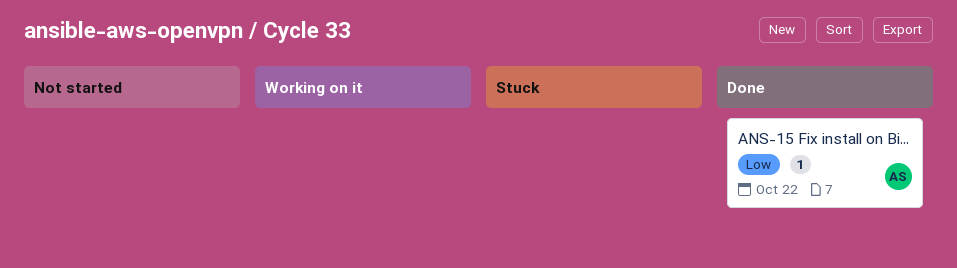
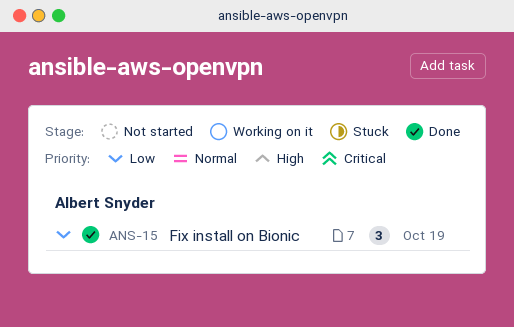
ANS-15, estimate: 1 -> 3
ANS-15, due: Oct 22 -> Oct 19

